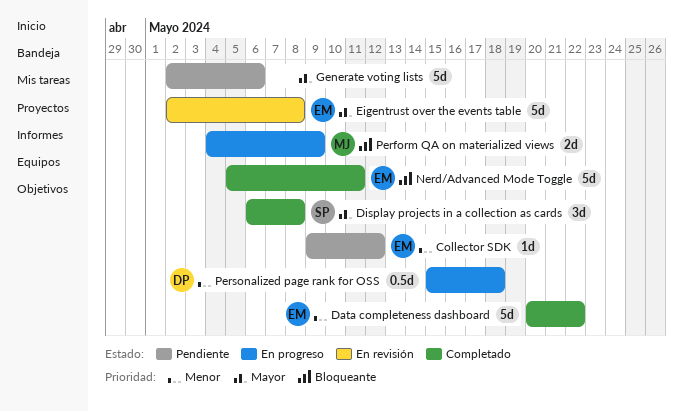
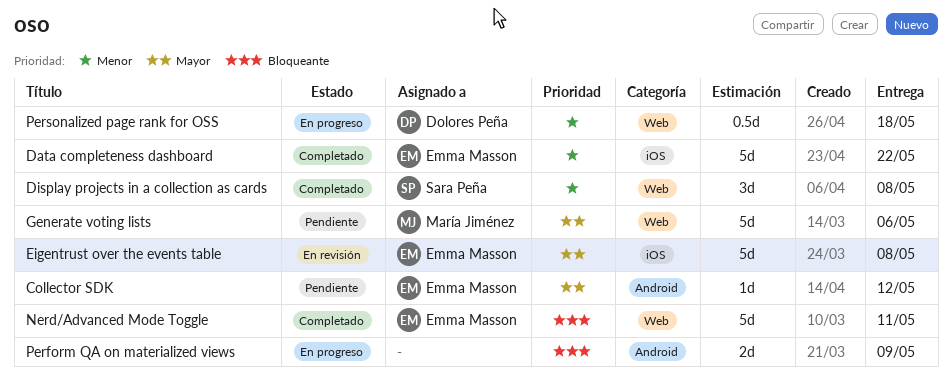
Collector SDK, priority: Menor -> Mayor
Display projects in a collection as cards, priority: Mayor -> Menor
Generate voting lists, owner: none -> María Jiménez
Perform QA on materialized views, owner: María Jiménez -> none

